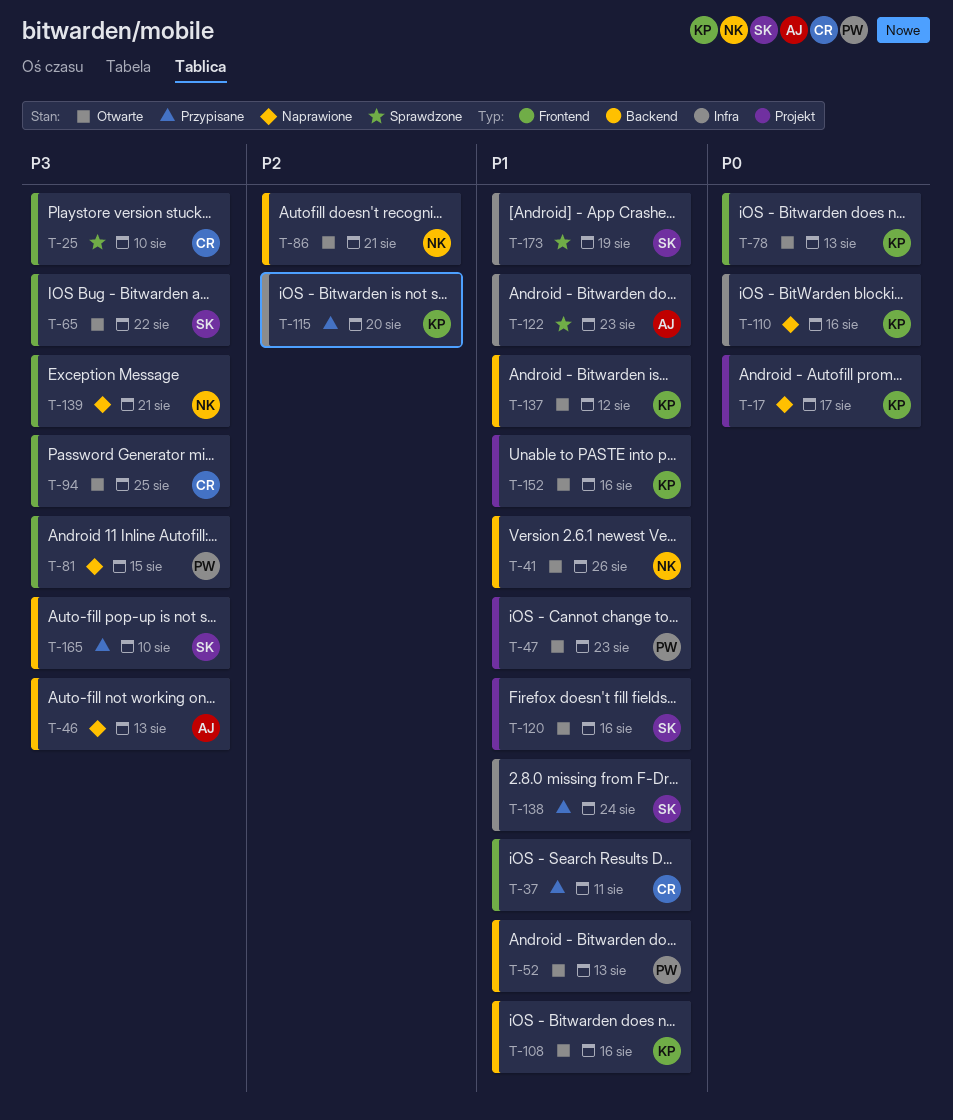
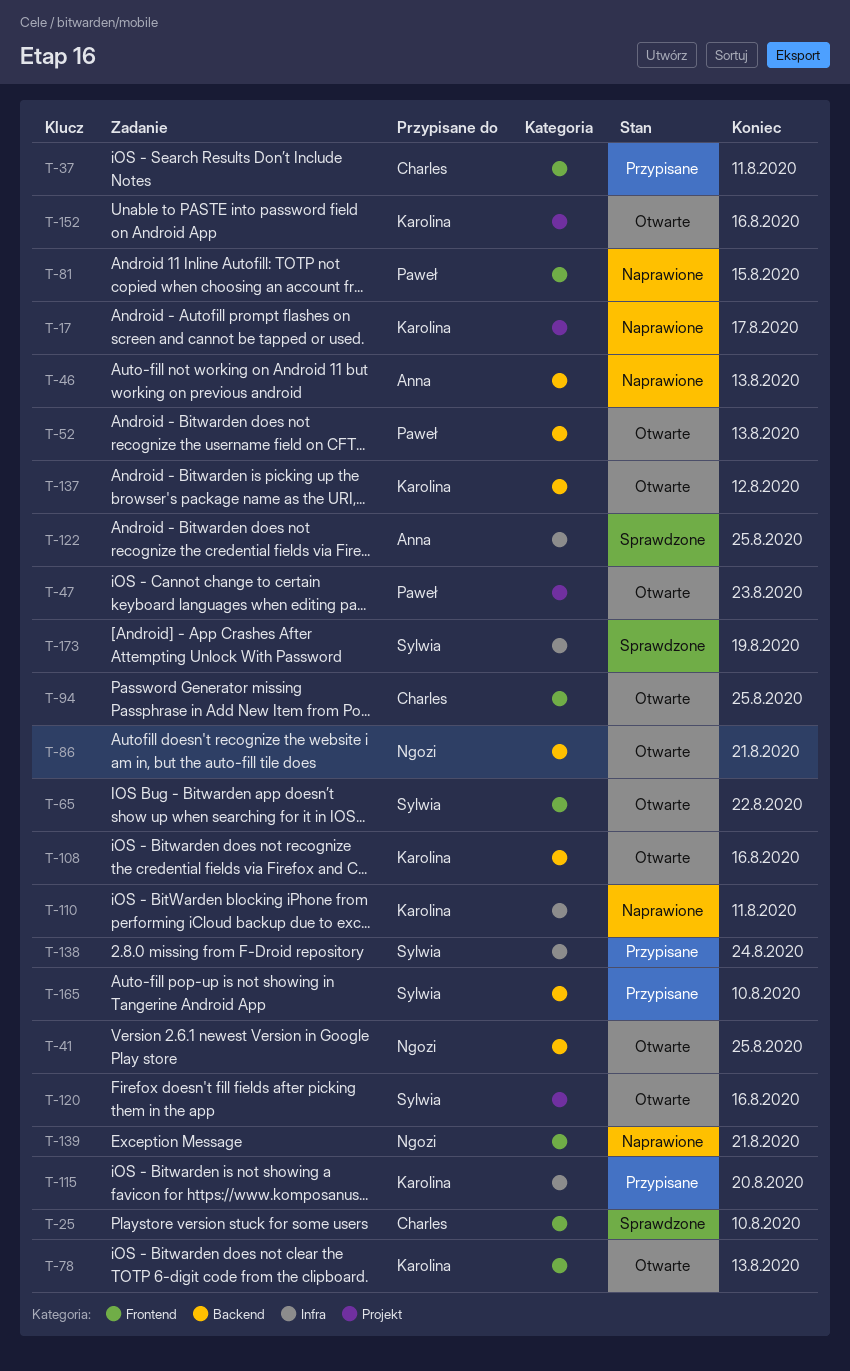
T-41, due: Aug 26 -> Aug 25
T-110, due: Aug 16 -> Aug 11
T-122, due: Aug 23 -> Aug 25

